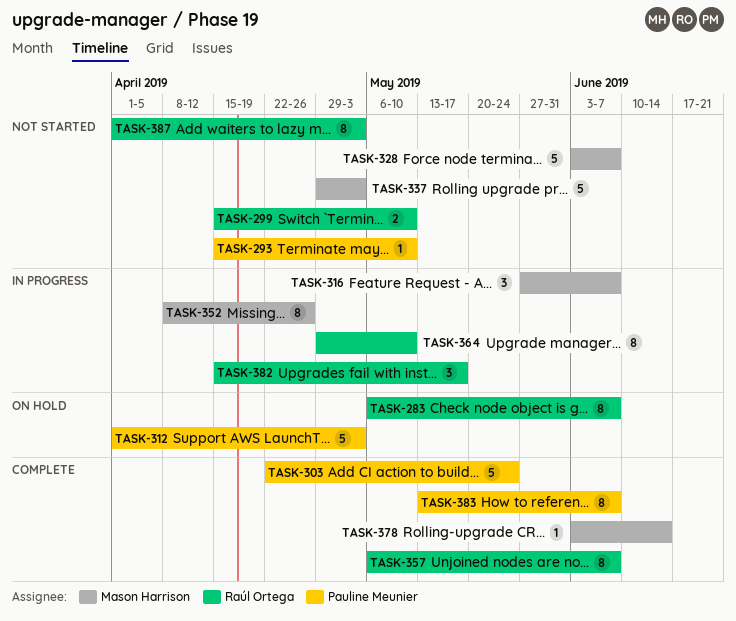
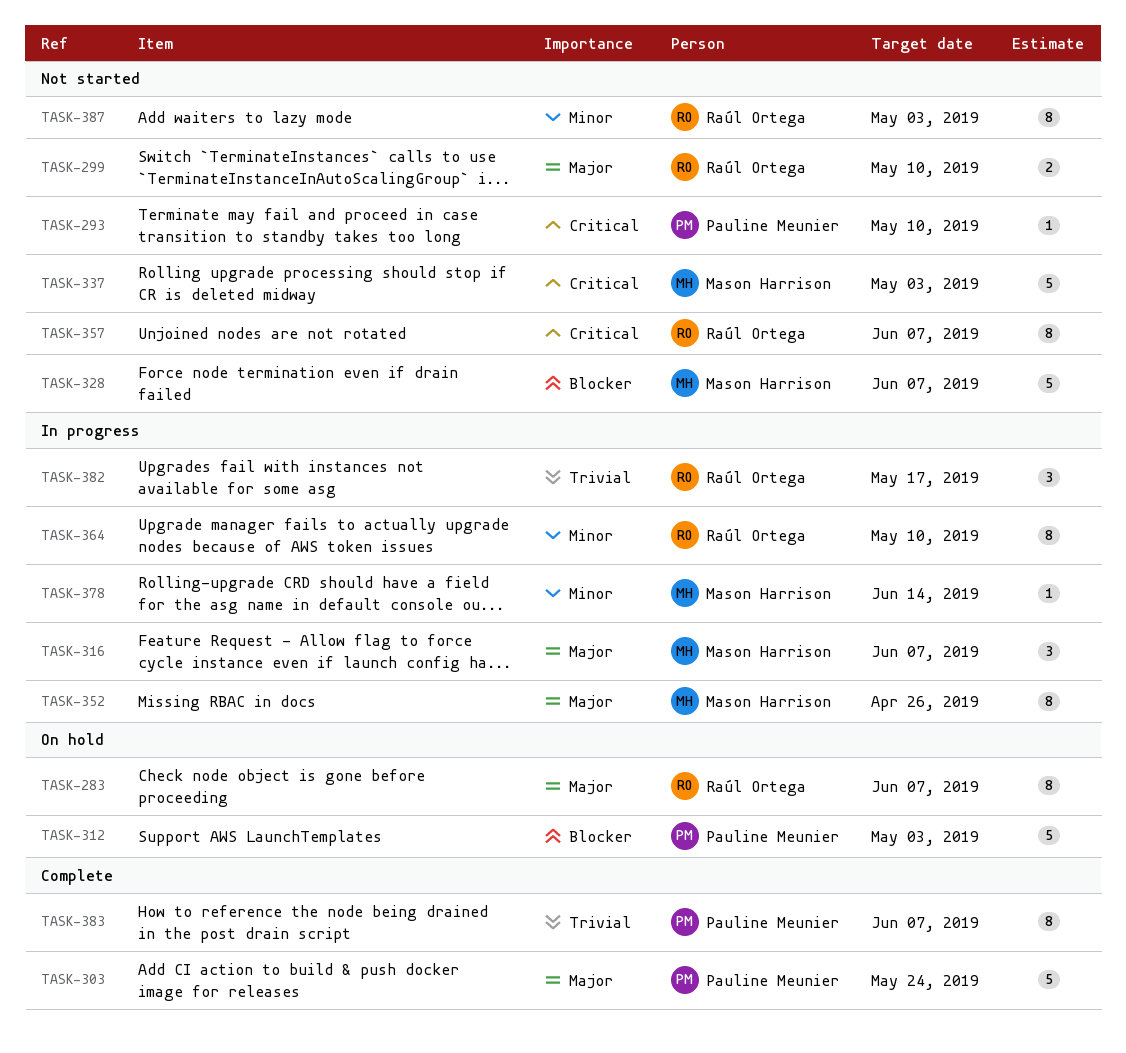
TASK-357, status: Complete -> Not started
TASK-378, status: Complete -> In progress

